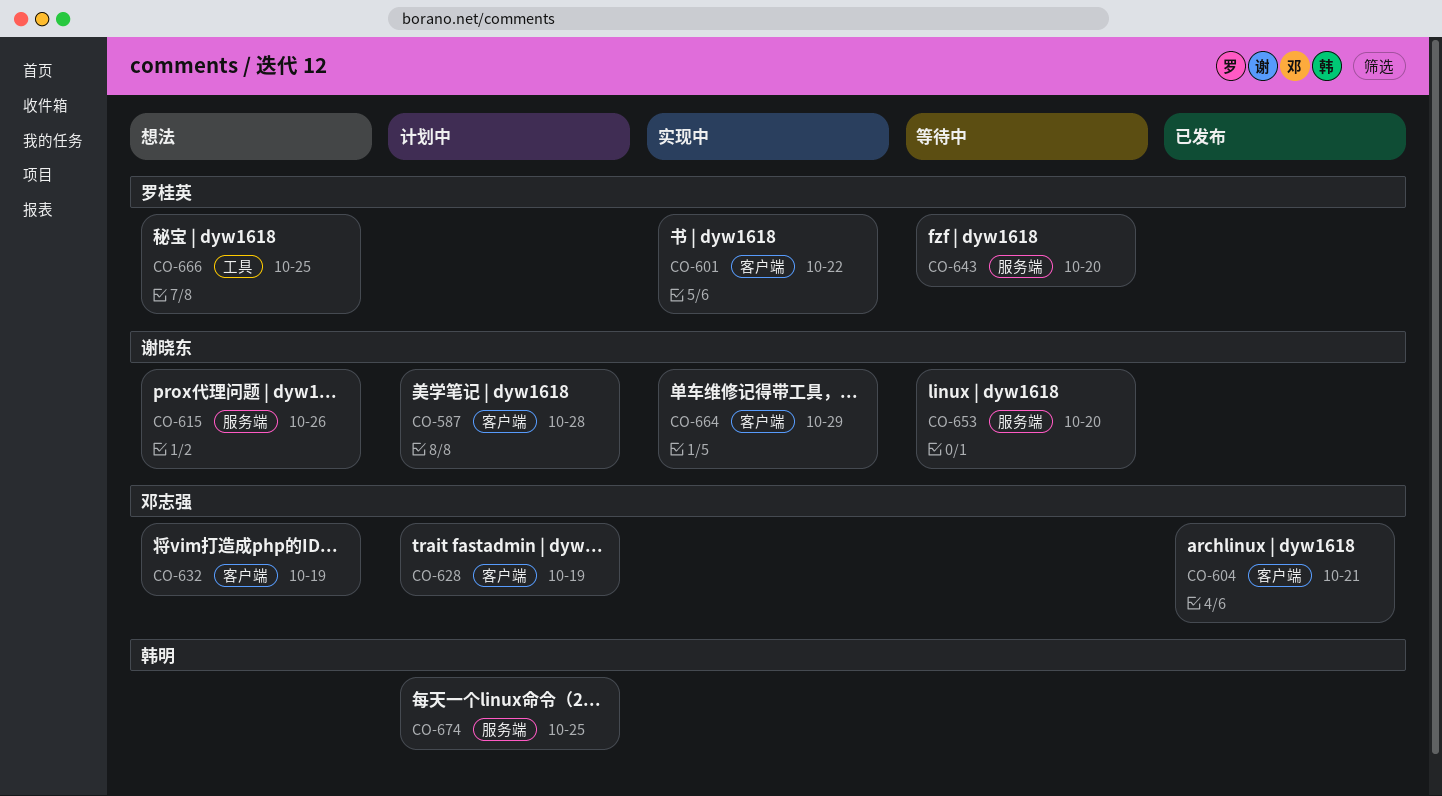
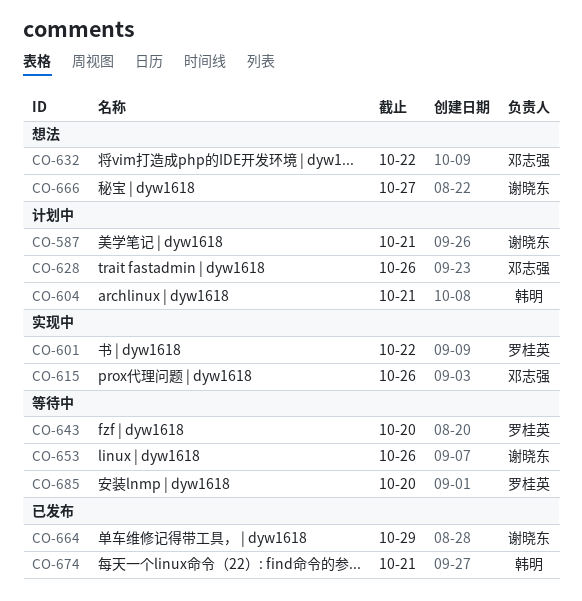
CO-587, due: Oct 28 -> Oct 21
CO-604, status: 已发布 -> 计划中
CO-604, owner: 邓志强 -> 韩明
CO-615, status: 想法 -> 实现中
CO-615, owner: 谢晓东 -> 邓志强
CO-628, due: Oct 19 -> Oct 26
CO-632, due: Oct 19 -> Oct 22
CO-653, due: Oct 20 -> Oct 26
CO-664, status: 实现中 -> 已发布
CO-666, owner: 罗桂英 -> 谢晓东
CO-666, due: Oct 25 -> Oct 27
CO-674, status: 计划中 -> 已发布
CO-674, due: Oct 25 -> Oct 21
CO-685: none -> present

